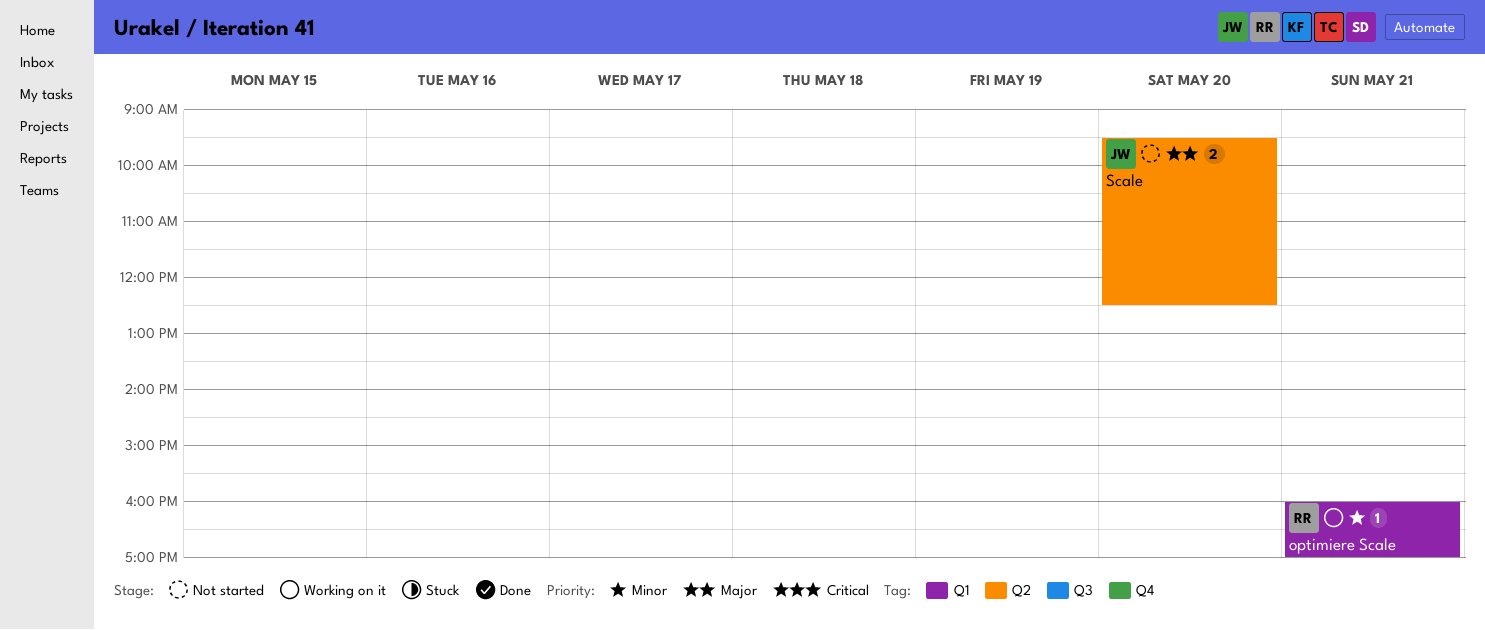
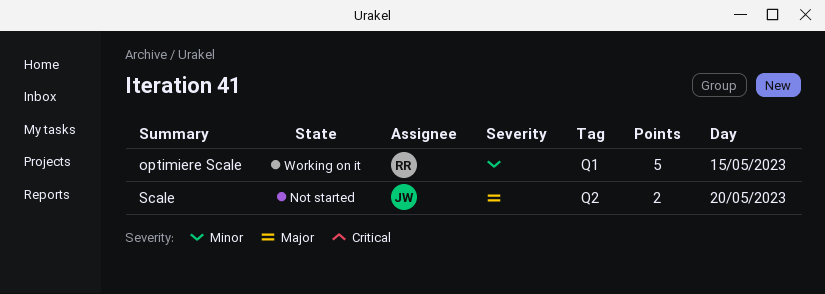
optimiere Scale, estimate: 1 -> 5
optimiere Scale, day: May 21 -> May 15

